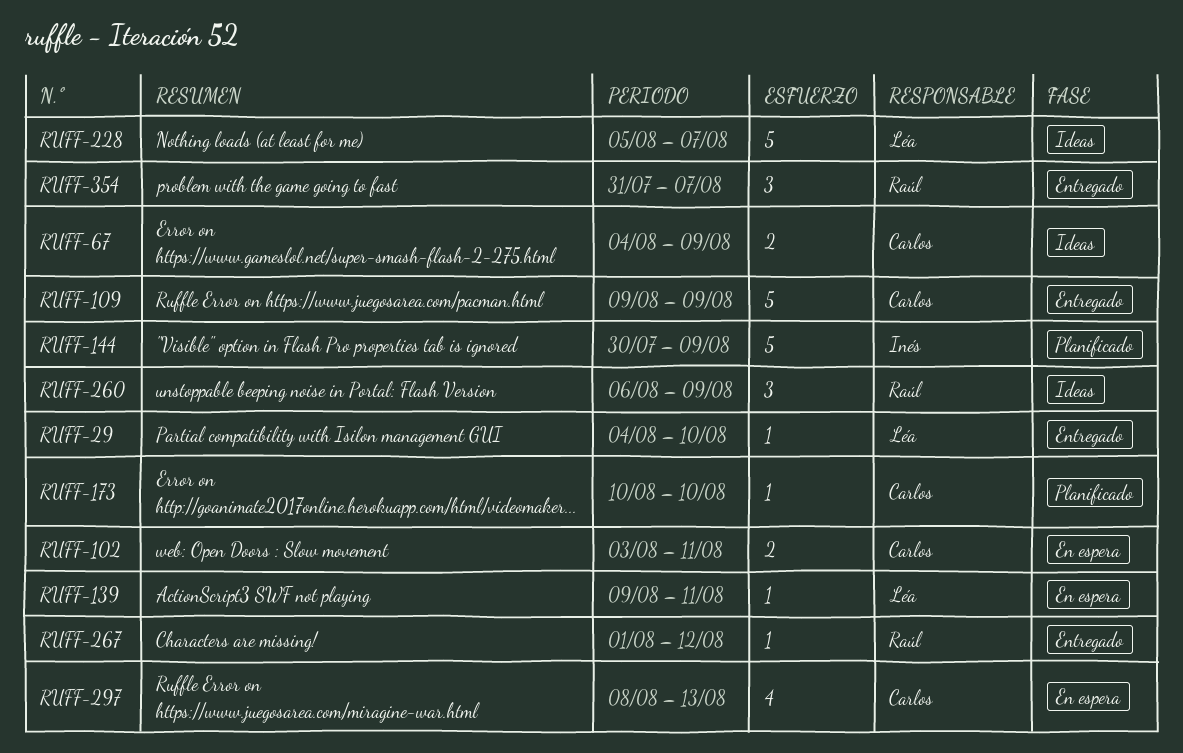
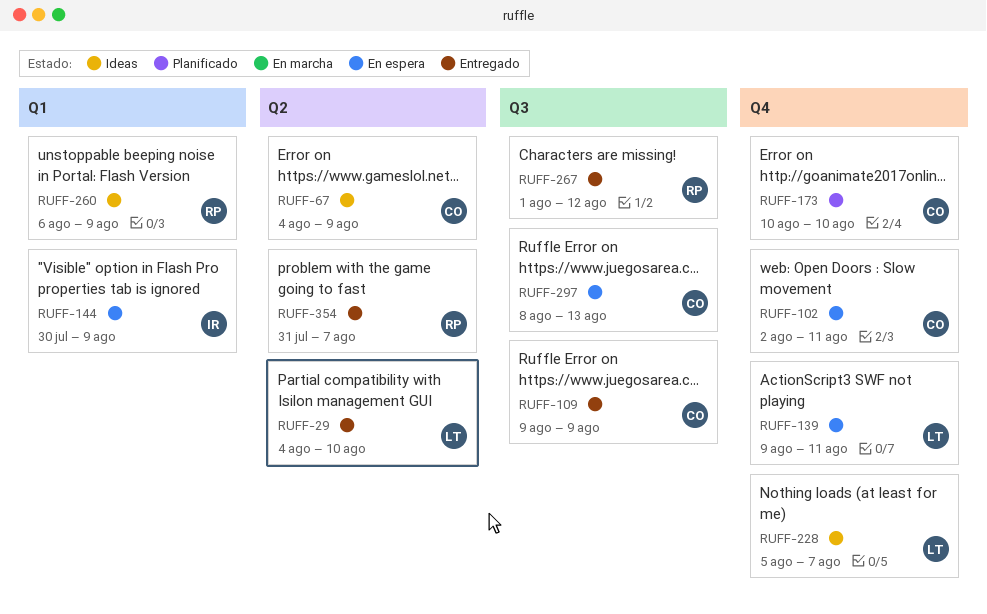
RUFF-102, start: Aug 3 -> Aug 2
RUFF-144, status: Planificado -> En espera

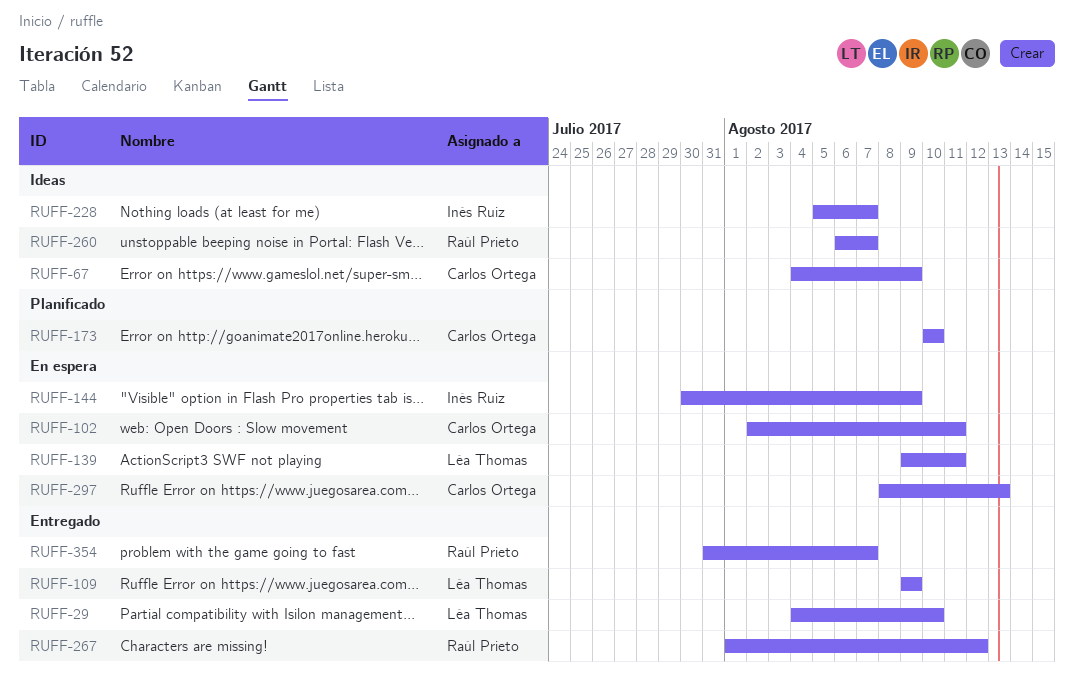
RUFF-109, owner: Carlos Ortega -> Léa Thomas
RUFF-228, owner: Léa Thomas -> Inés Ruiz
RUFF-260, due: Aug 9 -> Aug 7

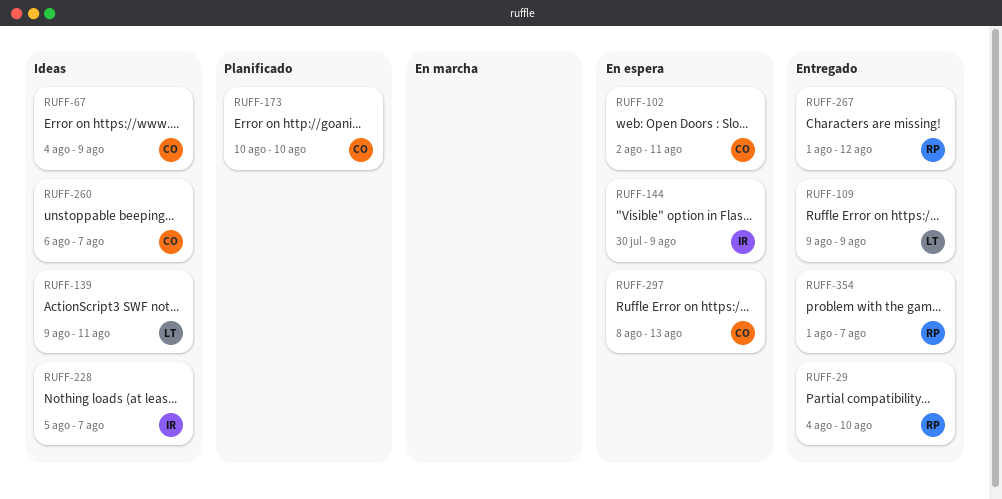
RUFF-29, owner: Léa Thomas -> Raúl Prieto
RUFF-139, status: En espera -> Ideas
RUFF-260, owner: Raúl Prieto -> Carlos Ortega
RUFF-354, start: Jul 31 -> Aug 1

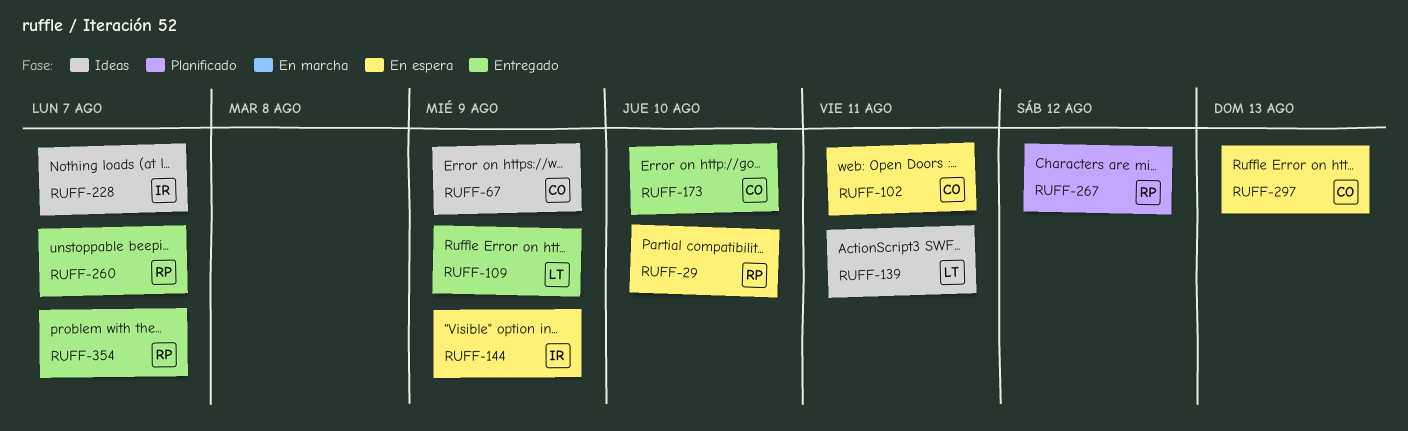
RUFF-29, status: Entregado -> En espera
RUFF-173, status: Planificado -> Entregado
RUFF-260, status: Ideas -> Entregado
RUFF-260, owner: CO -> RP
RUFF-267, status: Entregado -> Planificado

